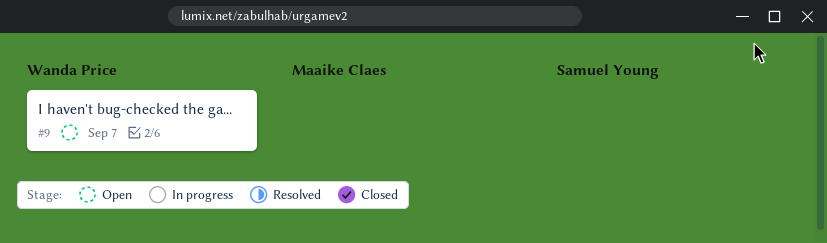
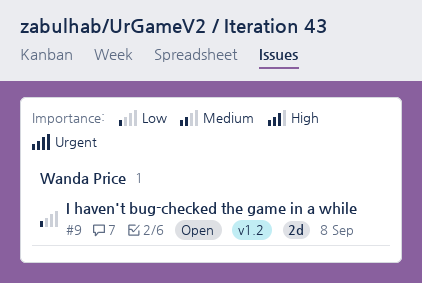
#9, due: Sep 7 -> Sep 8

